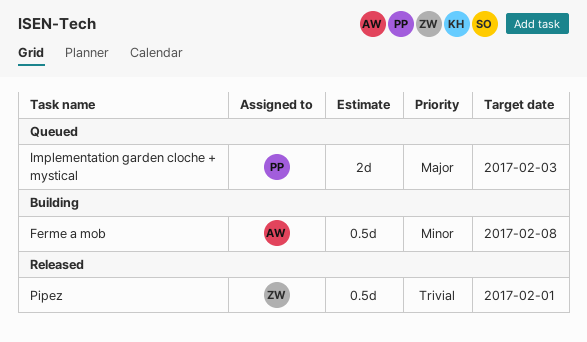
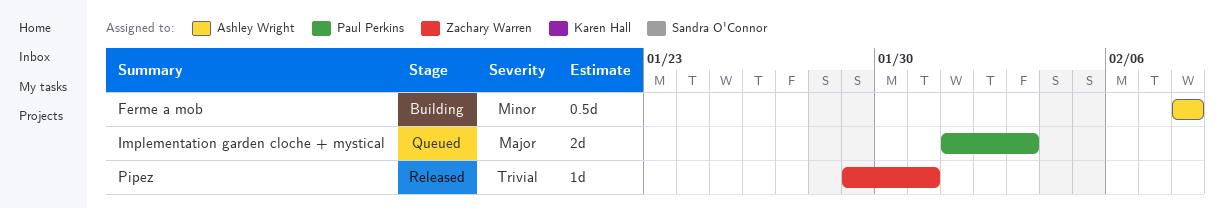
Pipez, estimate: 0.5d -> 1d
Pipez, due: Feb 1 -> Jan 31

